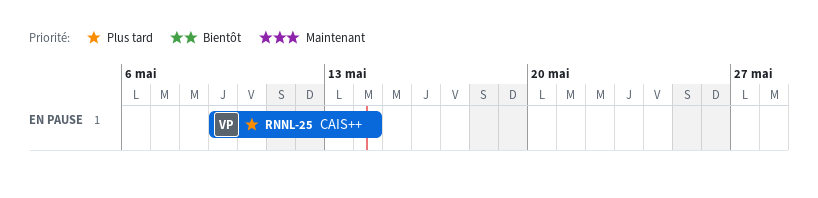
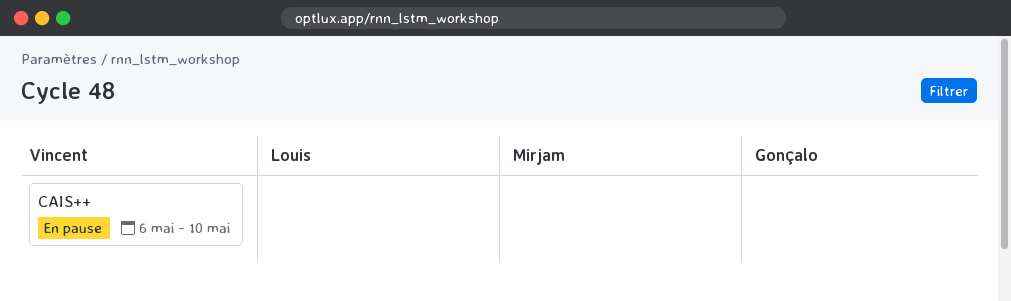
CAIS++, start: May 9 -> May 6
CAIS++, due: May 14 -> May 10

